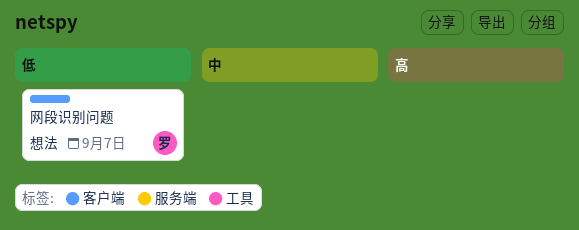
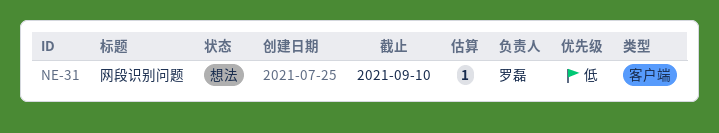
网段识别问题, due: Sep 7 -> Sep 10

